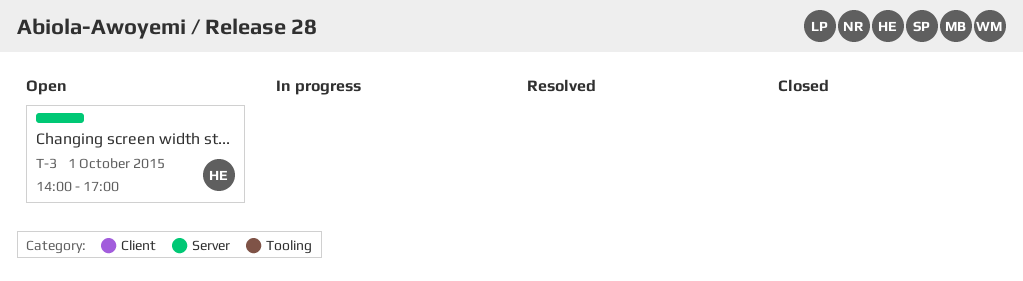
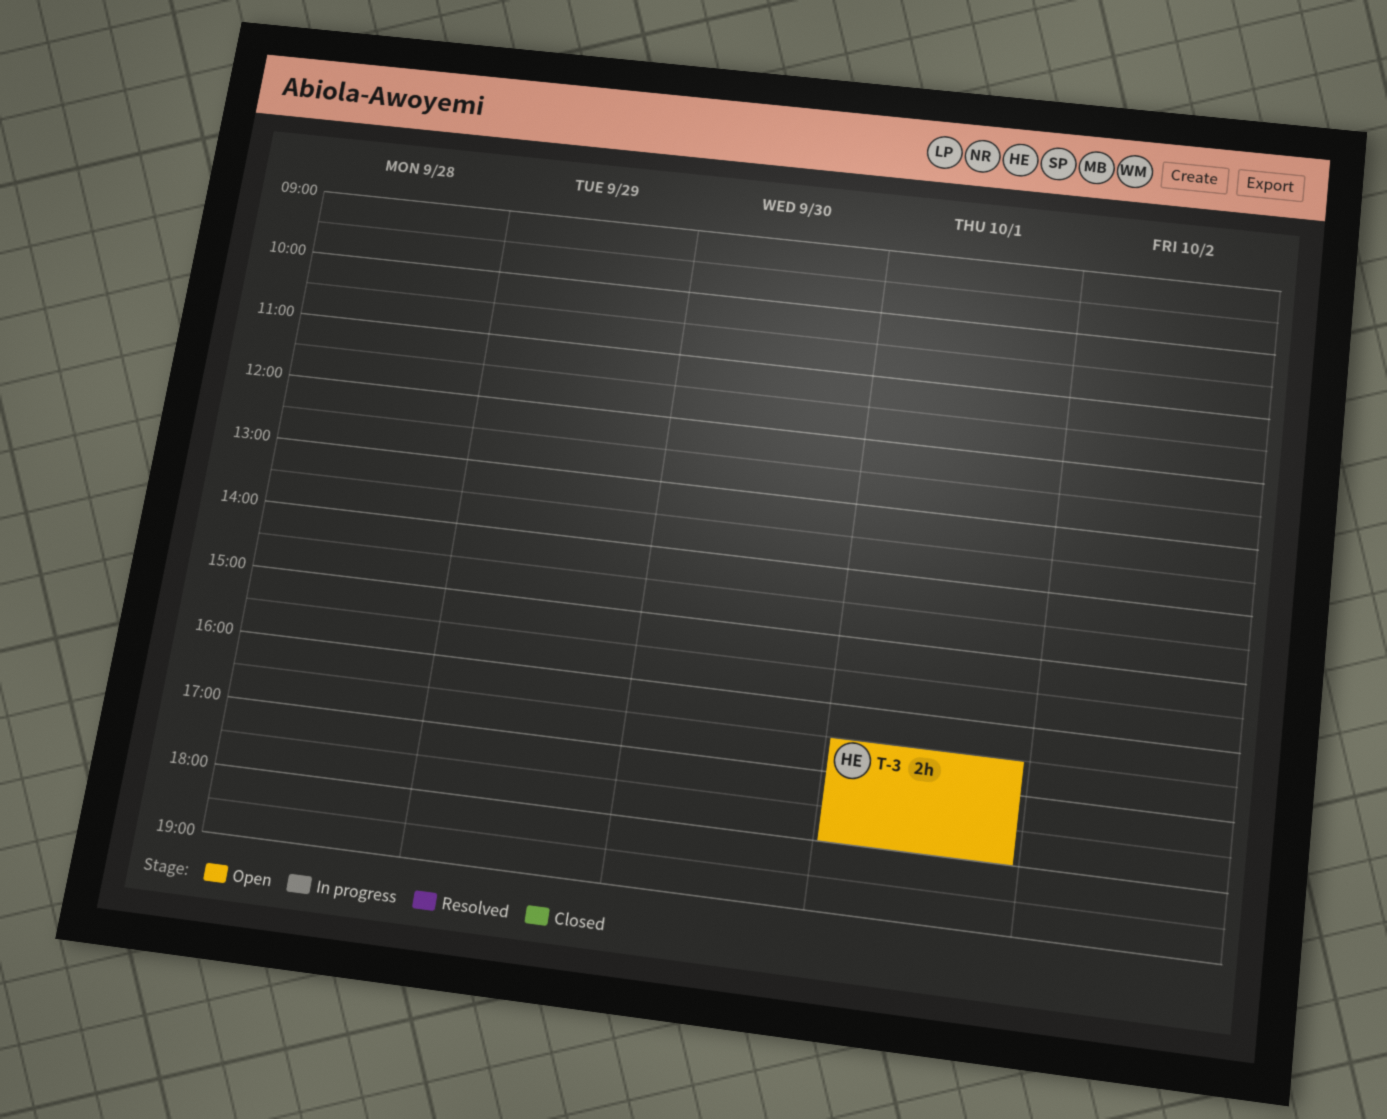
T-3, begins: 14:00 -> 16:30
T-3, ends: 17:00 -> 18:00

